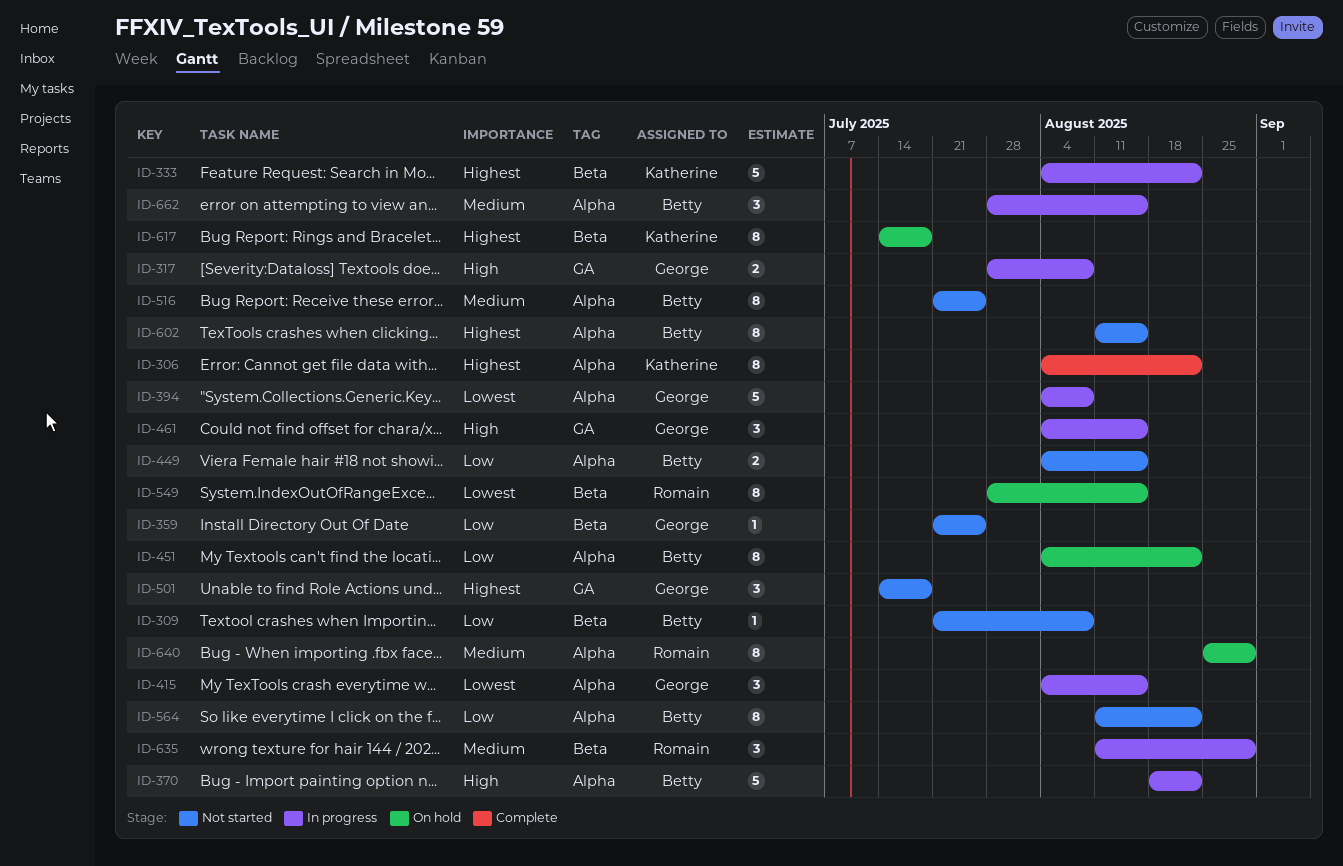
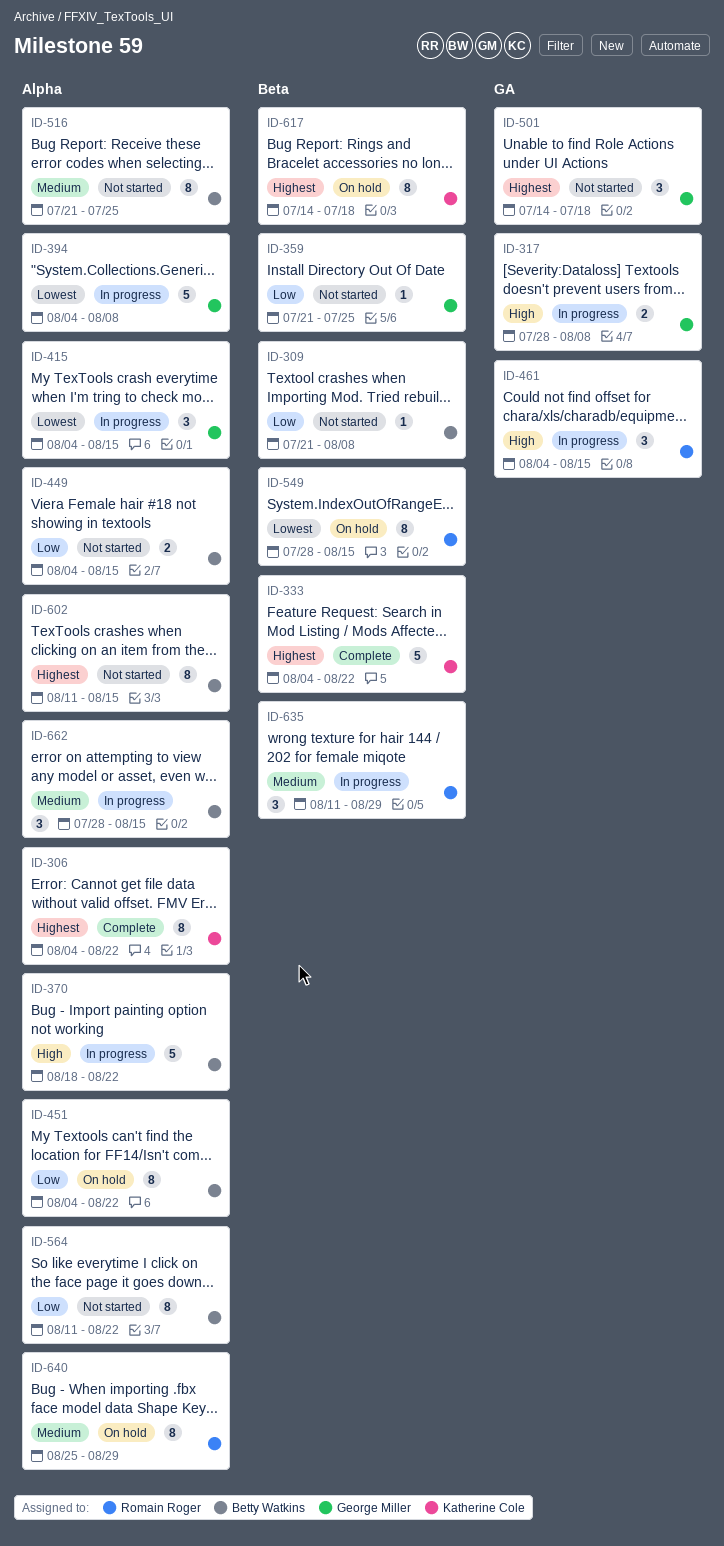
ID-333, status: In progress -> Complete
ID-461, owner: George Miller -> Romain Roger

